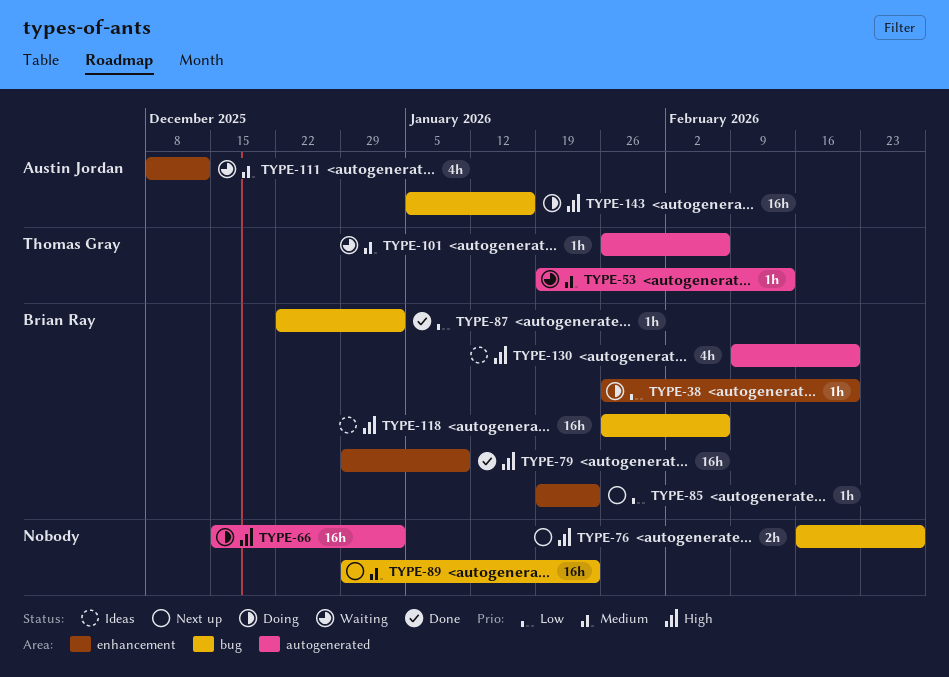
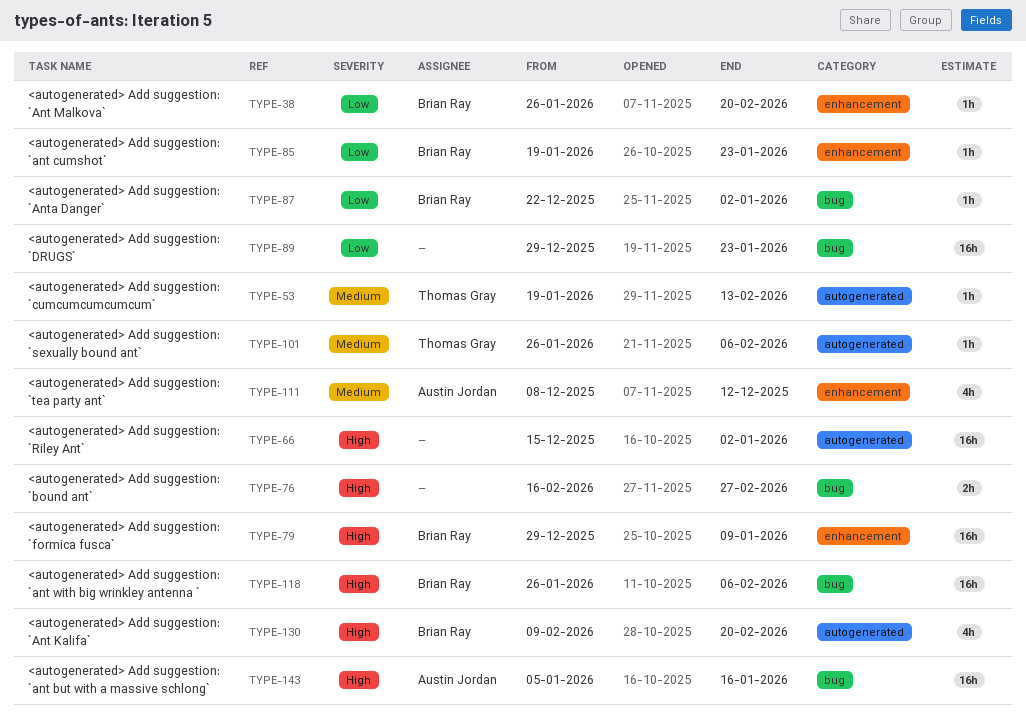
TYPE-89, priority: Medium -> Low

